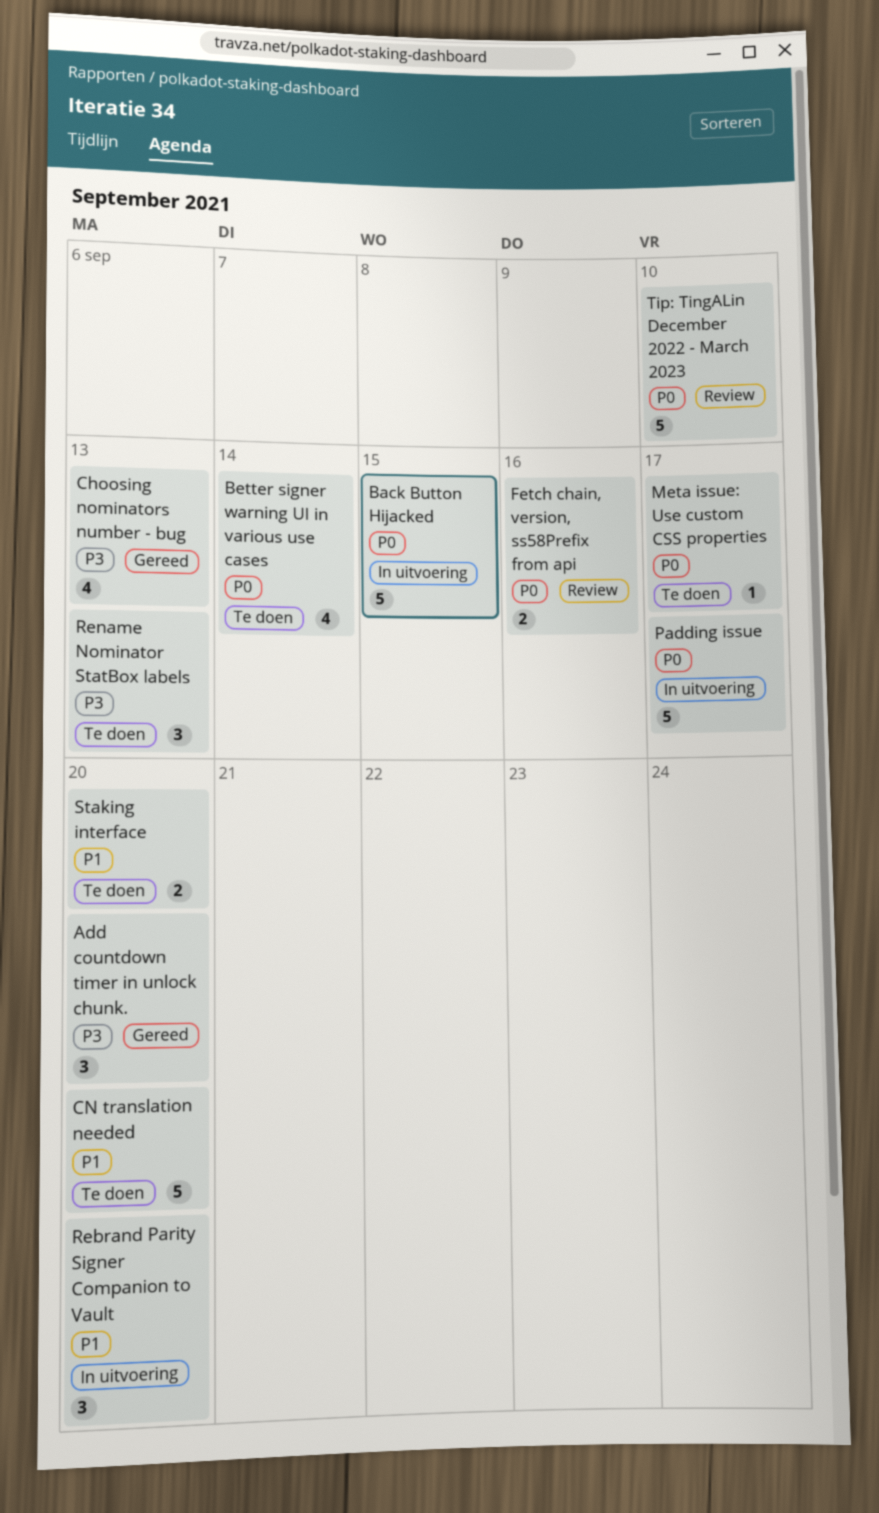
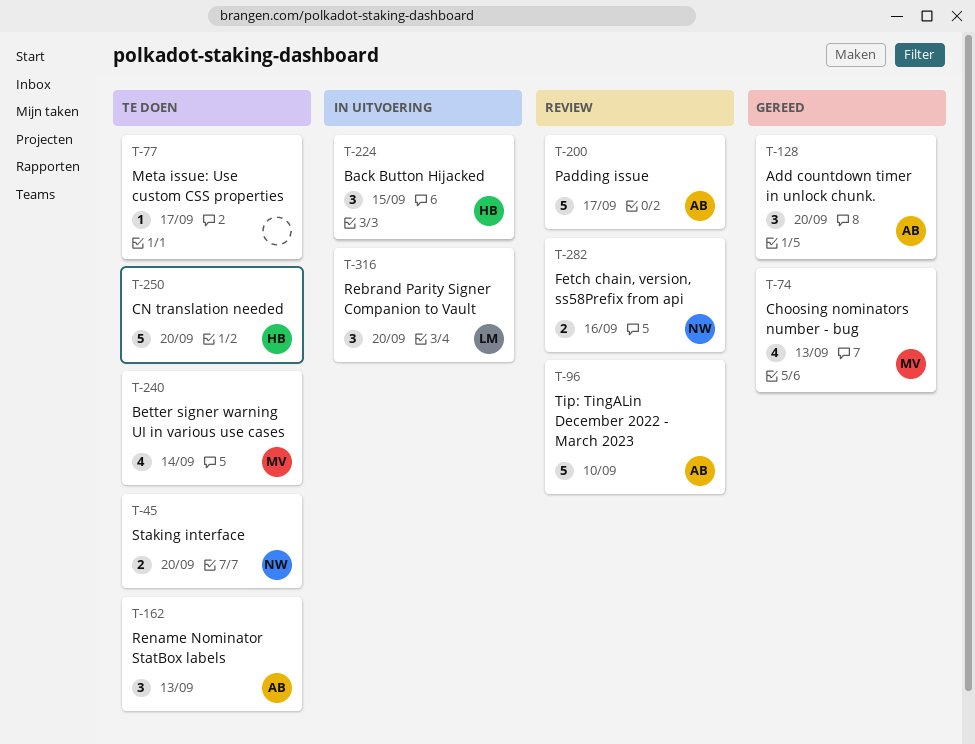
Back Button Hijacked, estimate: 5 -> 3
Padding issue, status: In uitvoering -> Review

